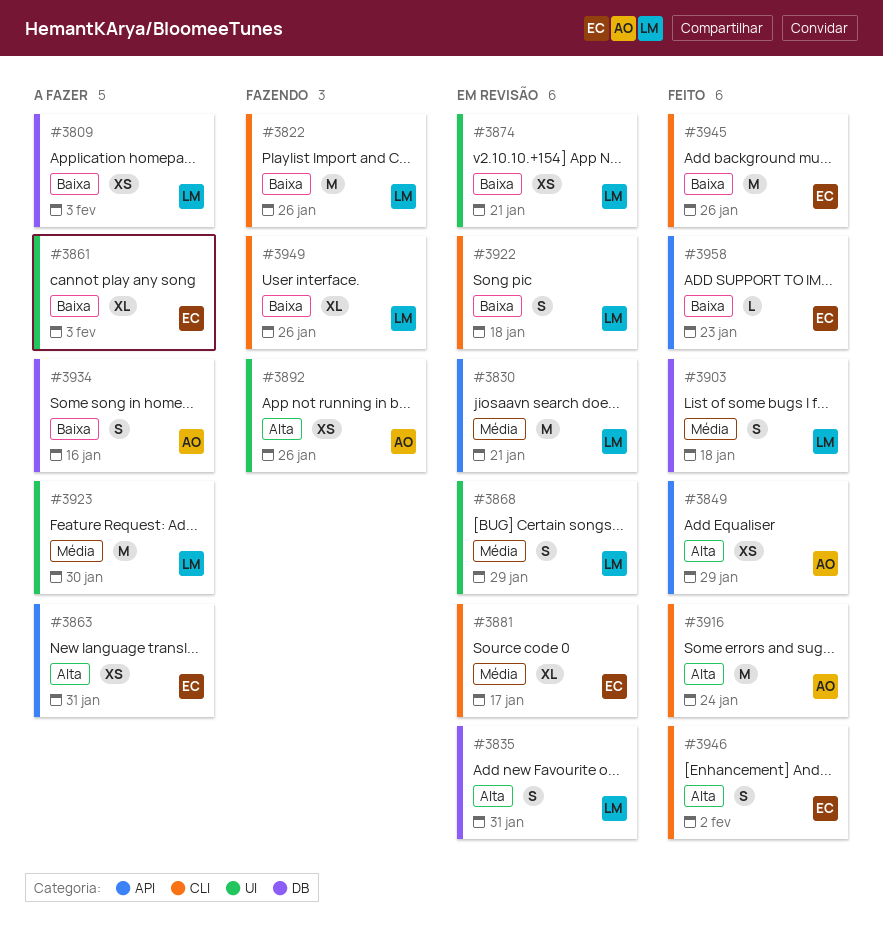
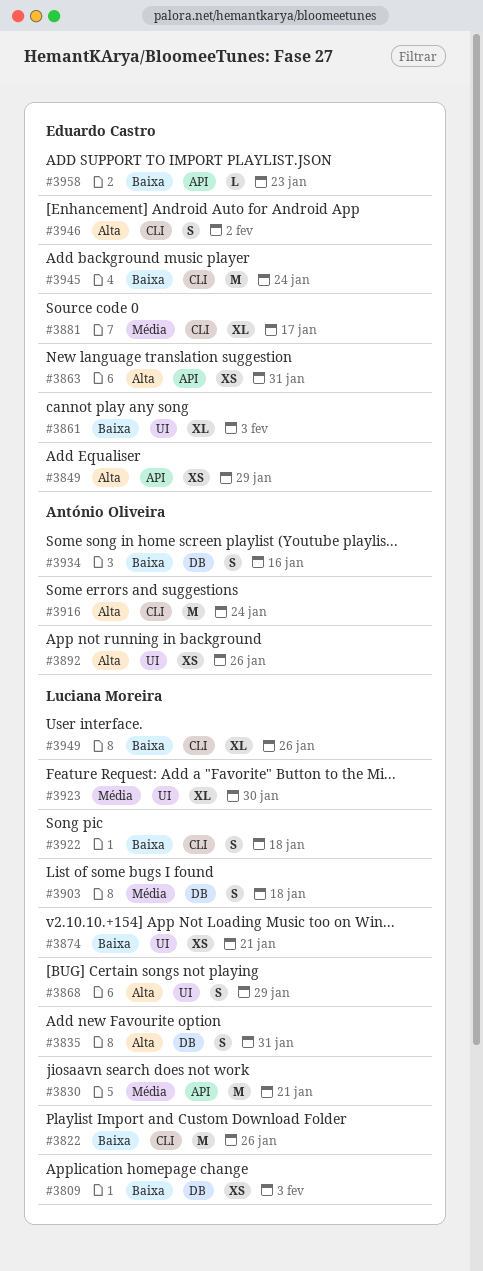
#3849, owner: António Oliveira -> Eduardo Castro
#3868, priority: Média -> Alta
#3923, estimate: M -> XL
#3945, due: Jan 26 -> Jan 24

